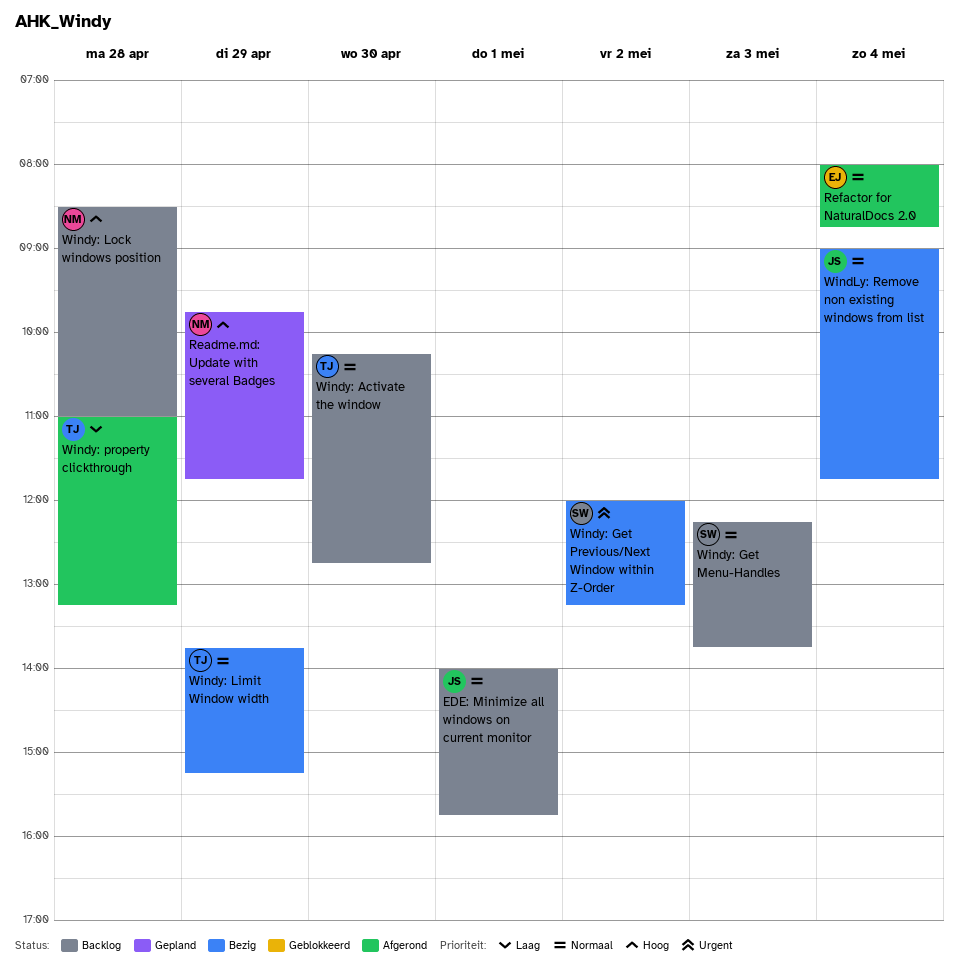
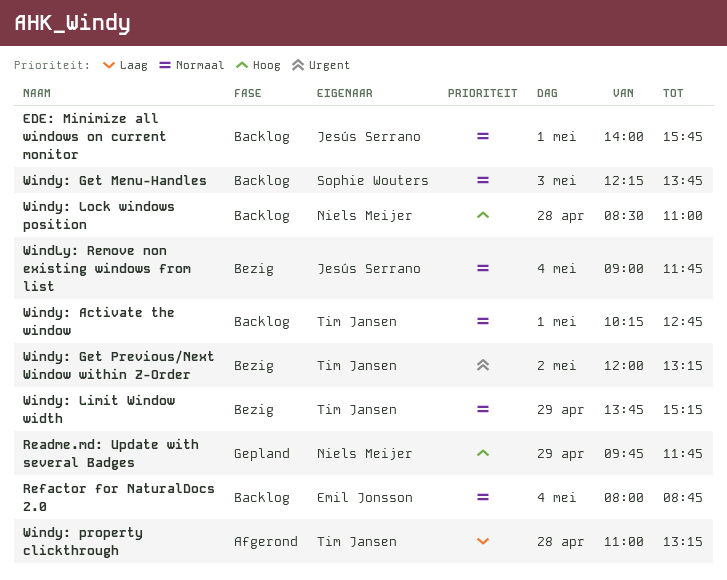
Refactor for NaturalDocs 2.0, status: Afgerond -> Backlog
Windy: Activate the window, day: Apr 30 -> May 1
Windy: Get Previous/Next Window within Z-Order, owner: Sophie Wouters -> Tim Jansen

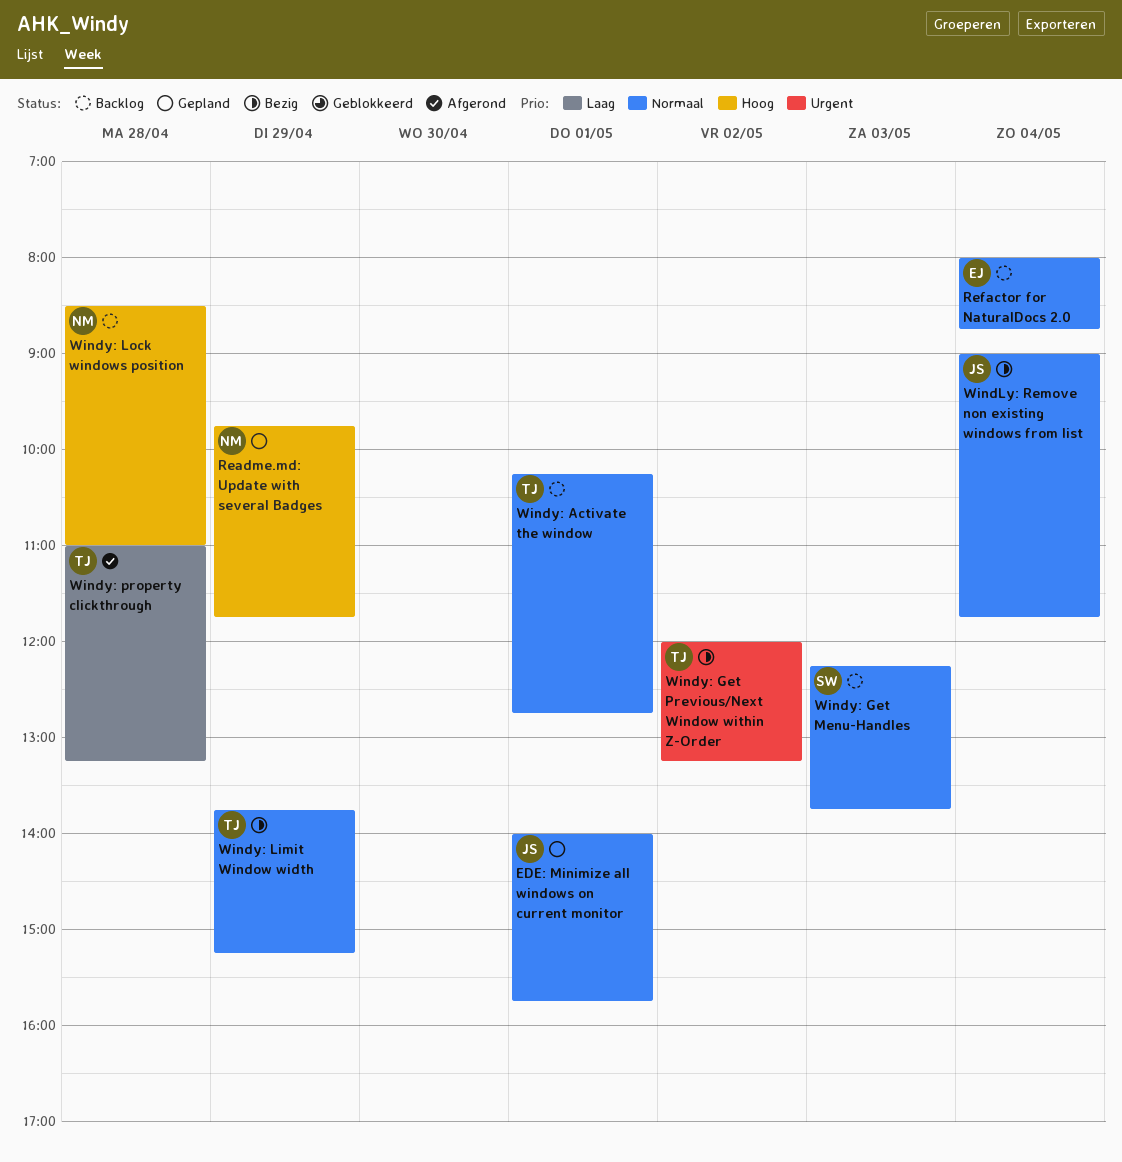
EDE: Minimize all windows on current monitor, status: Backlog -> Gepland

